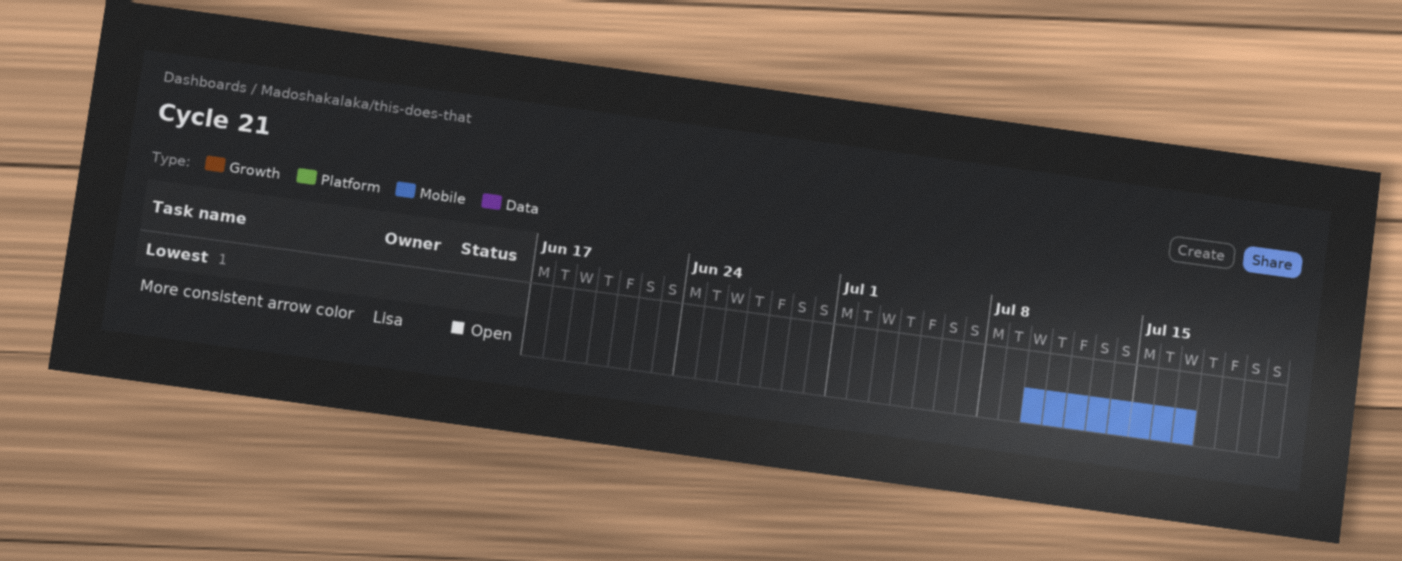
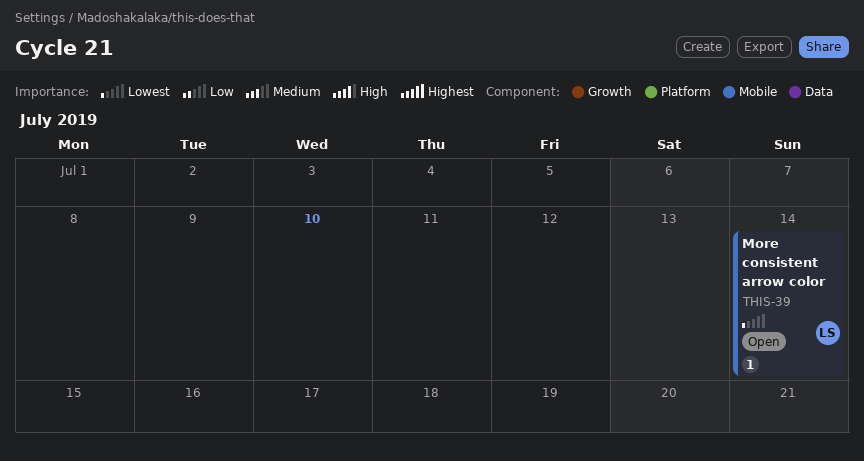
More consistent arrow color, due: Jul 17 -> Jul 14

